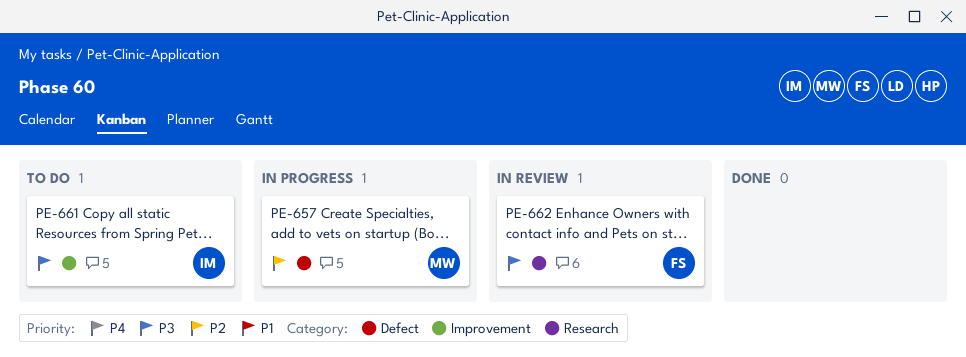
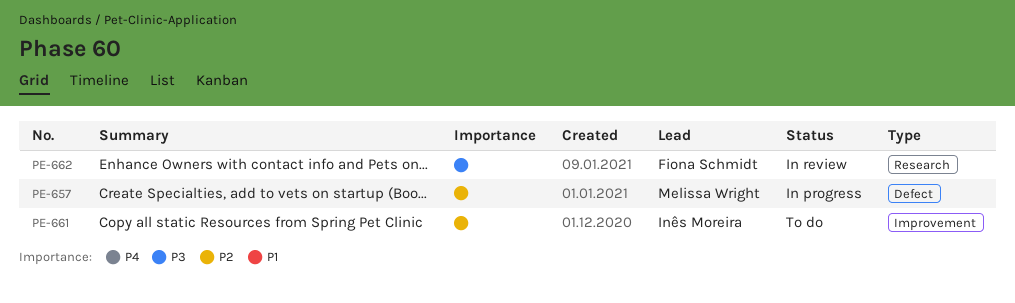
PE-661, priority: P3 -> P2

